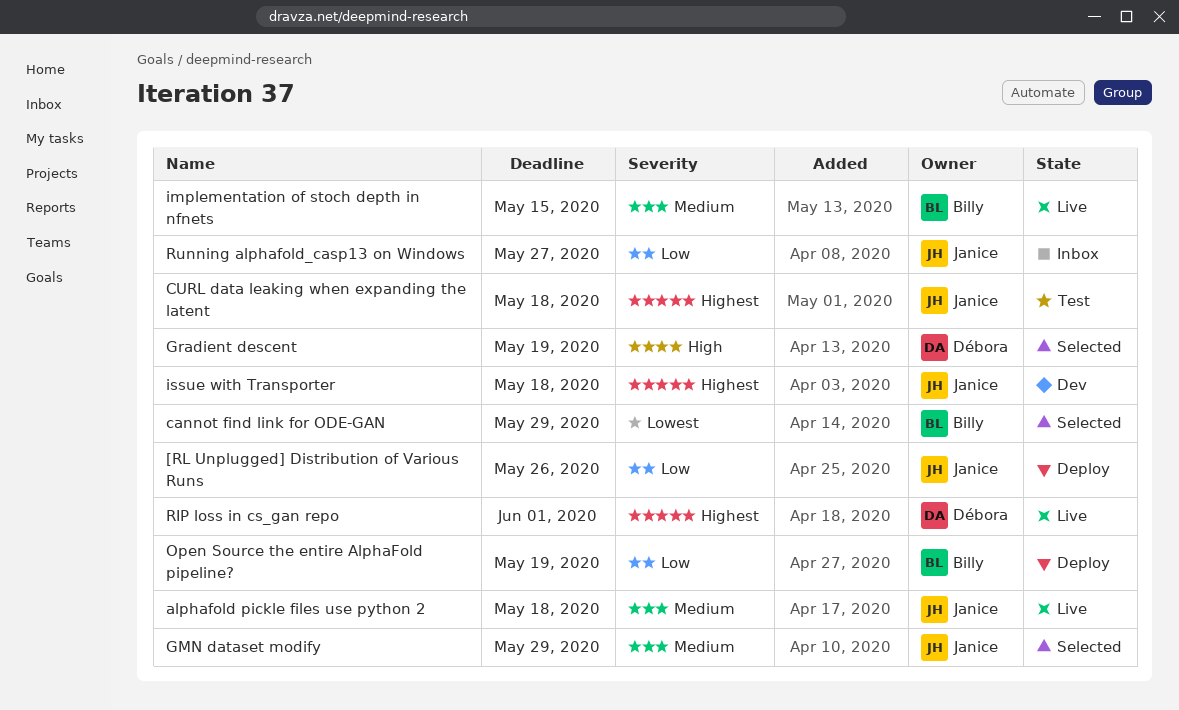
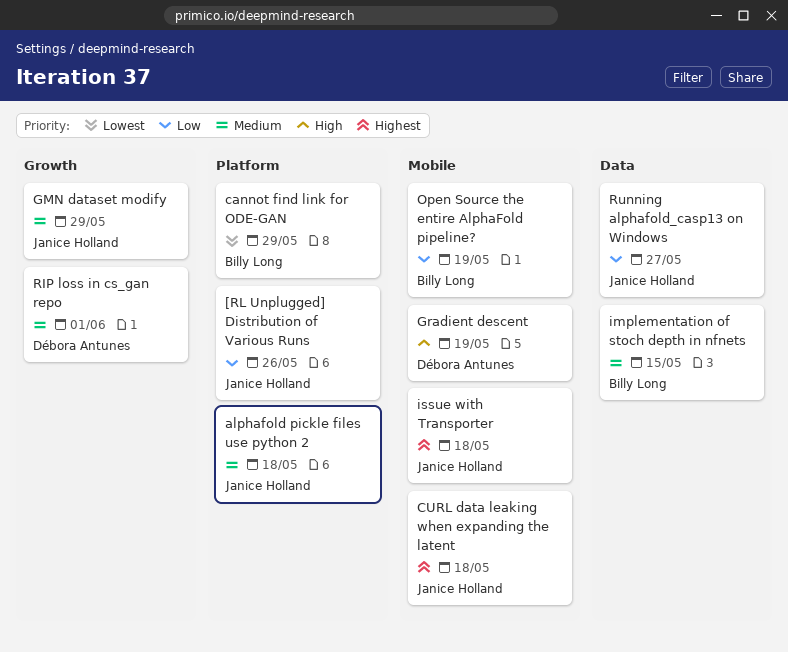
RIP loss in cs_gan repo, priority: Highest -> Medium

